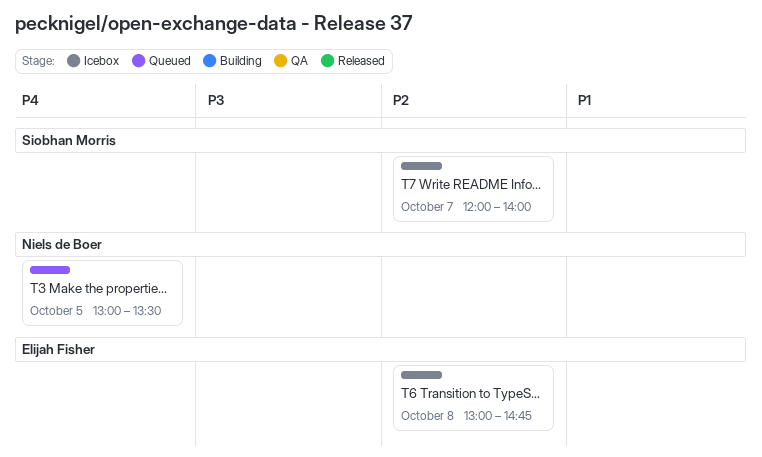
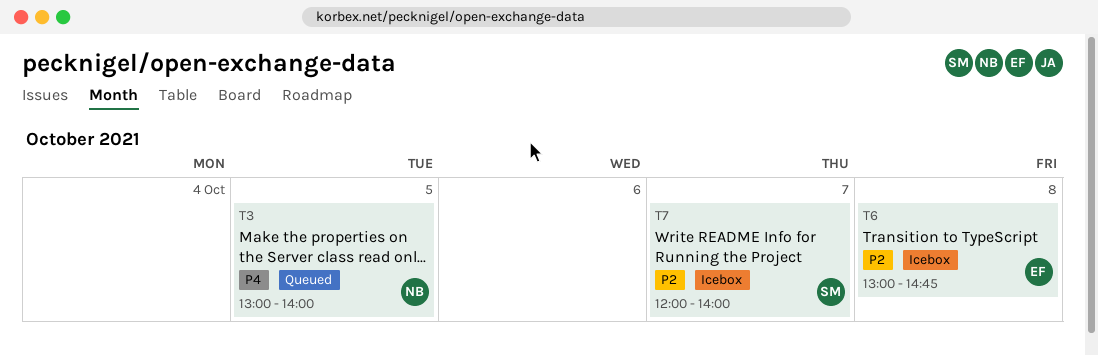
T3, ends: 13:30 -> 14:00

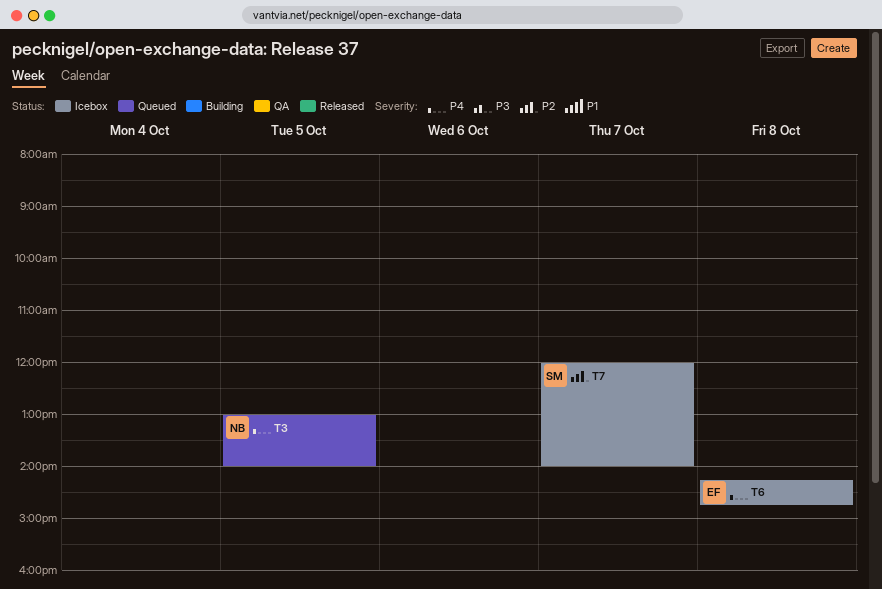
T6, priority: P2 -> P4
T6, begins: 13:00 -> 14:15

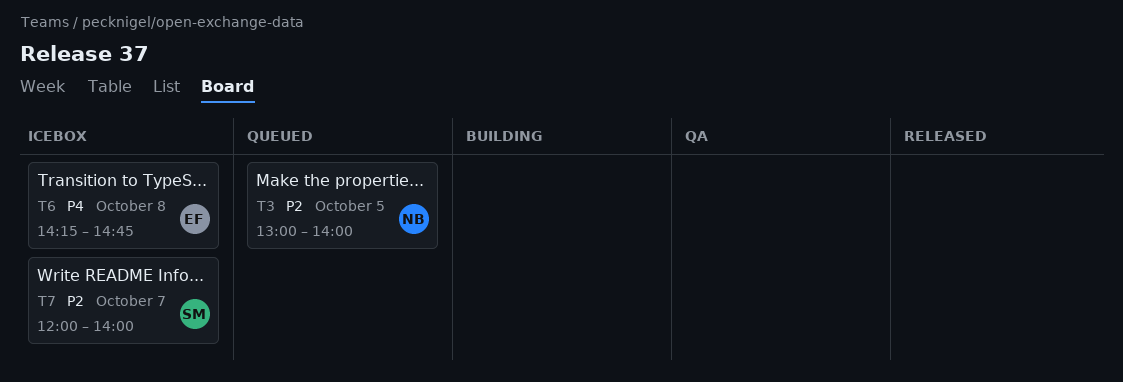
T3, priority: P4 -> P2

